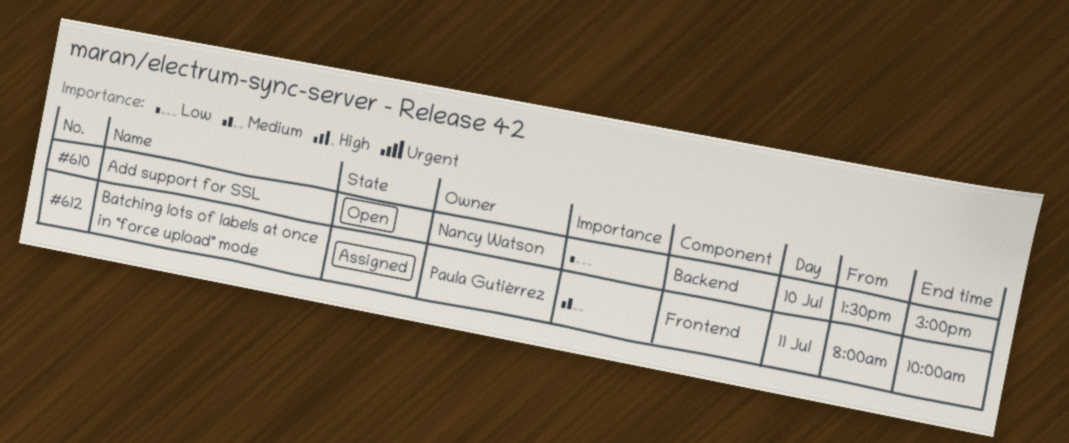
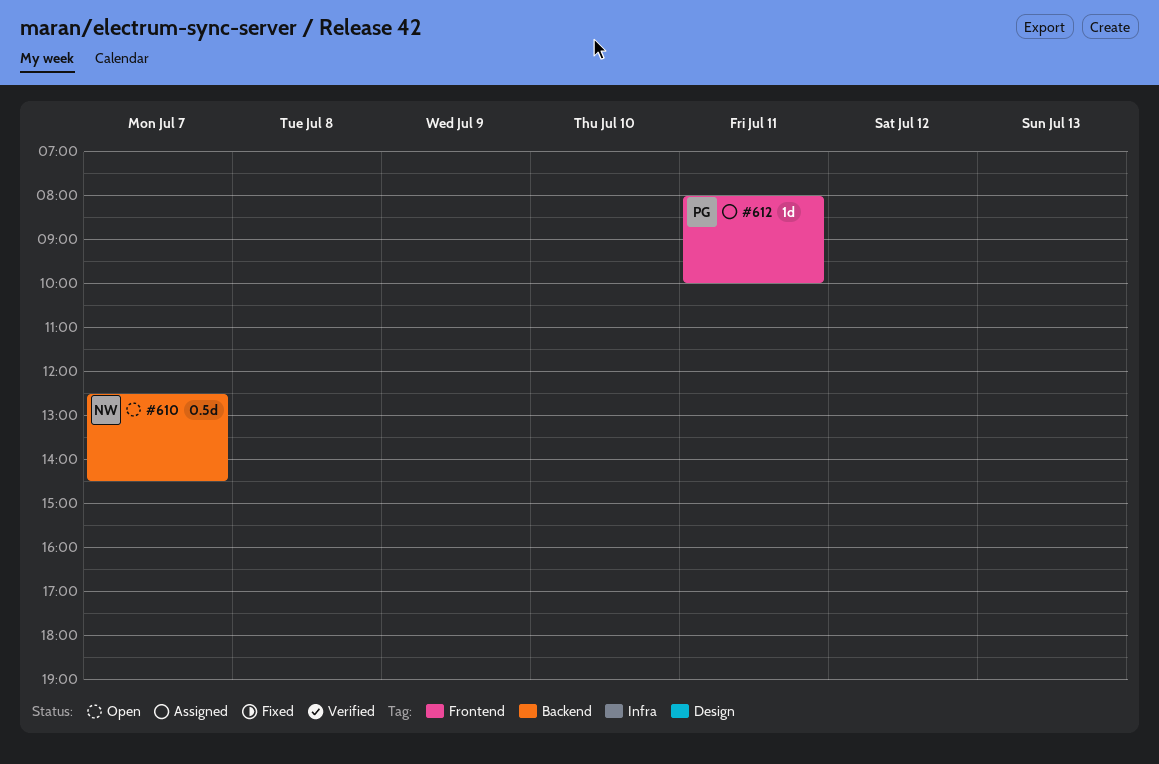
#610, day: Jul 10 -> Jul 7
#610, begins: 13:30 -> 12:30
#610, ends: 15:00 -> 14:30

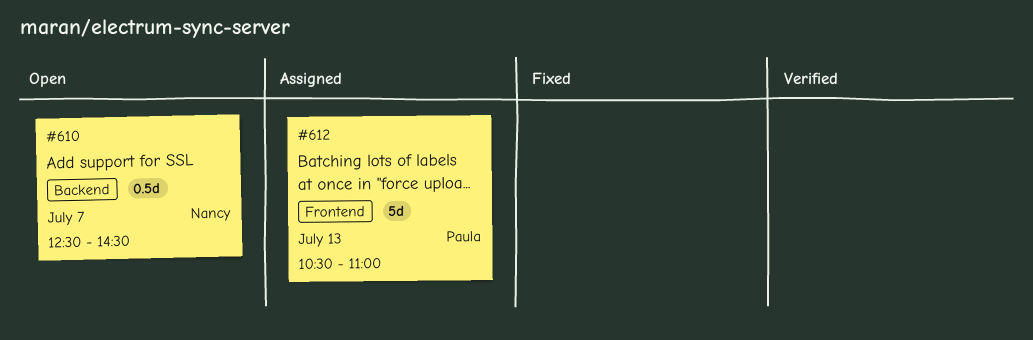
#612, estimate: 1d -> 5d
#612, day: Jul 11 -> Jul 13
#612, begins: 08:00 -> 10:30
#612, ends: 10:00 -> 11:00

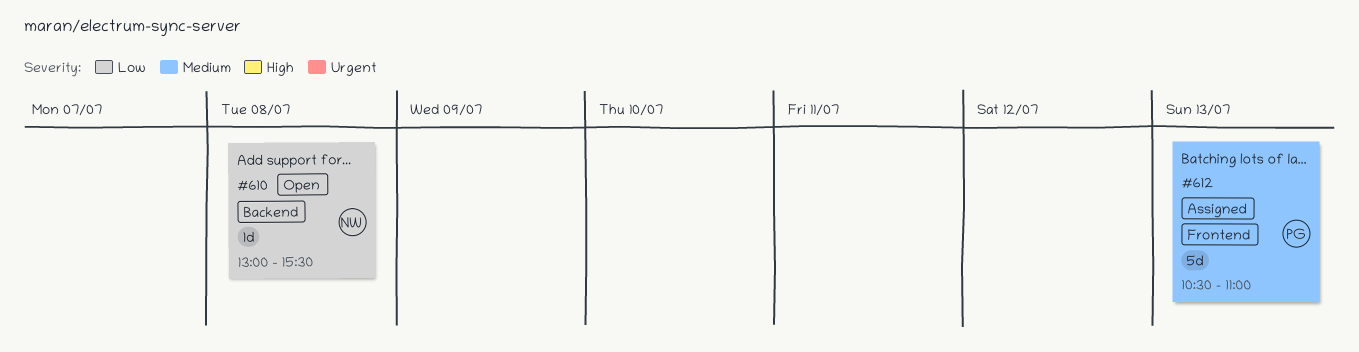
#610, estimate: 0.5d -> 1d
#610, day: Jul 7 -> Jul 8
#610, begins: 12:30 -> 13:00
#610, ends: 14:30 -> 15:30

